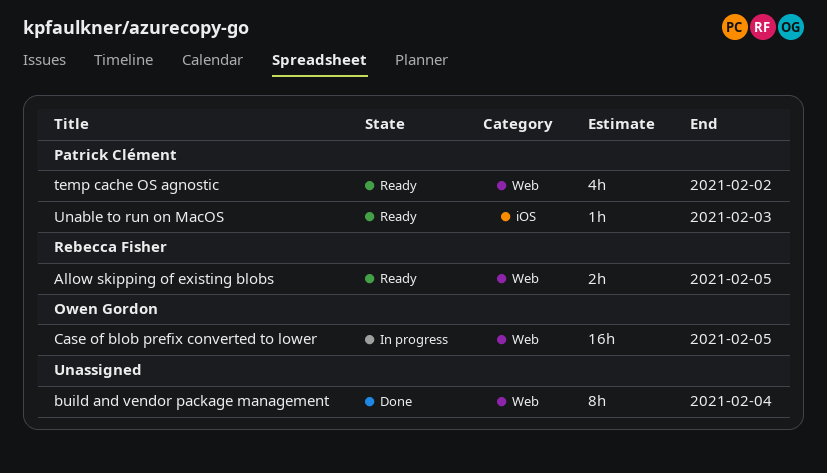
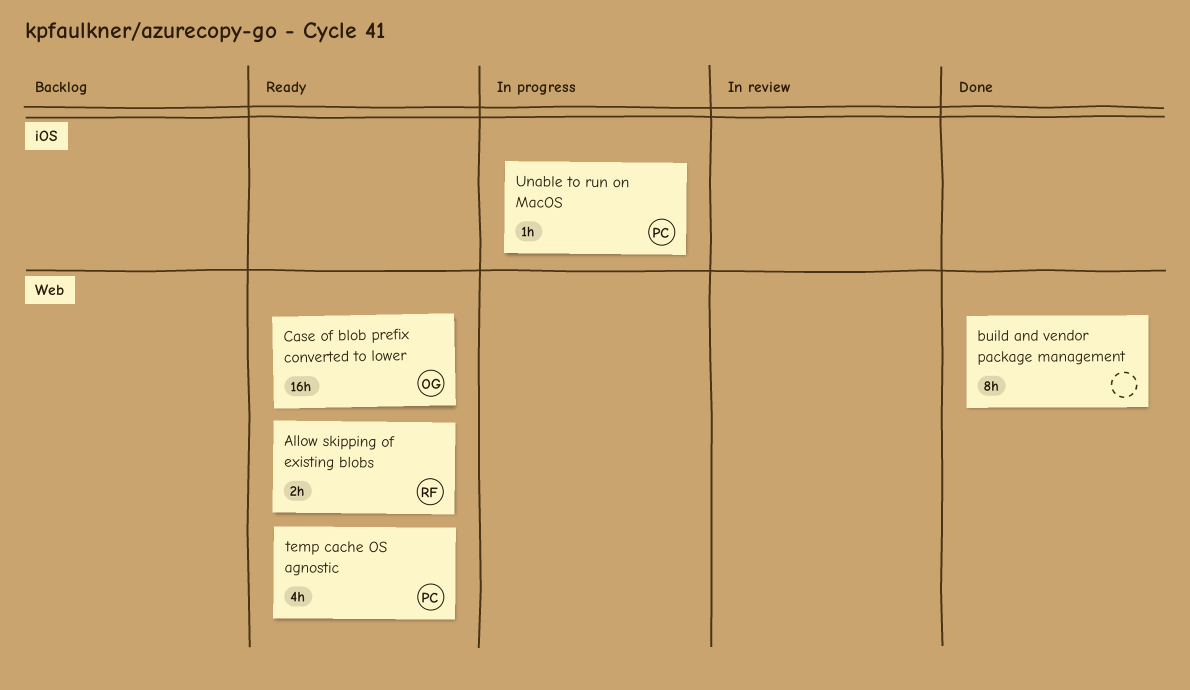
Case of blob prefix converted to lower, status: In progress -> Ready
Unable to run on MacOS, status: Ready -> In progress

